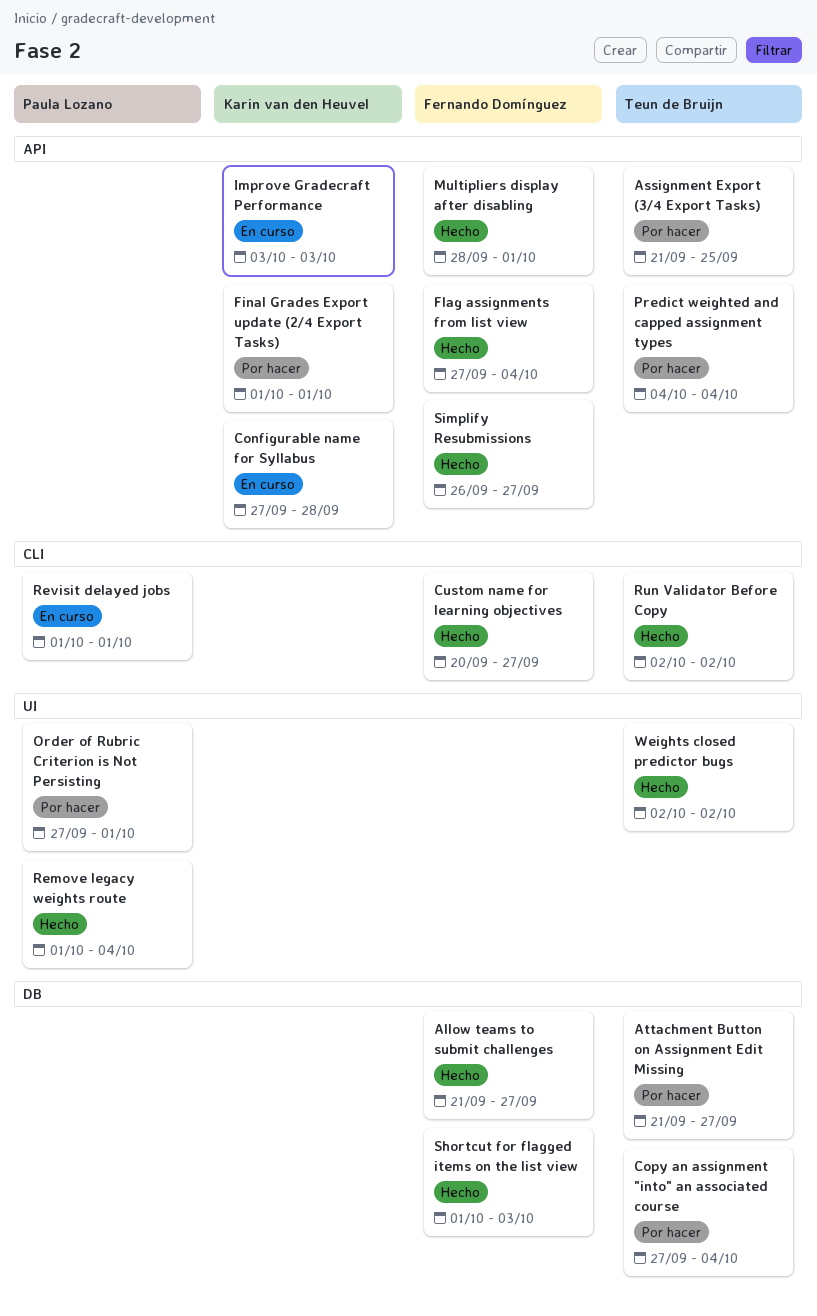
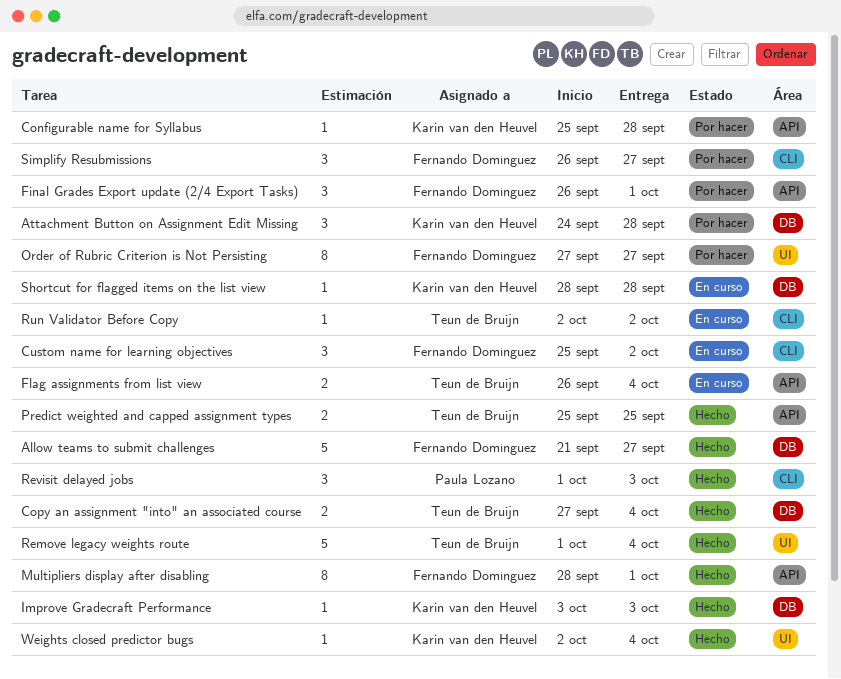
Assignment Export (3/4 Export Tasks): present -> none
Attachment Button on Assignment Edit Missing, owner: Teun de Bruijn -> Karin van den Heuvel
Attachment Button on Assignment Edit Missing, start: Sep 21 -> Sep 24
Attachment Button on Assignment Edit Missing, due: Sep 27 -> Sep 28
Configurable name for Syllabus, status: En curso -> Por hacer
Configurable name for Syllabus, start: Sep 27 -> Sep 25
Copy an assignment "into" an associated course, status: Por hacer -> Hecho
Custom name for learning objectives, status: Hecho -> En curso
Custom name for learning objectives, start: Sep 20 -> Sep 25
Custom name for learning objectives, due: Sep 27 -> Oct 2
Final Grades Export update (2/4 Export Tasks), owner: Karin van den Heuvel -> Fernando Domínguez
Final Grades Export update (2/4 Export Tasks), start: Oct 1 -> Sep 26
Flag assignments from list view, status: Hecho -> En curso
Flag assignments from list view, owner: Fernando Domínguez -> Teun de Bruijn
Flag assignments from list view, start: Sep 27 -> Sep 26
Improve Gradecraft Performance, status: En curso -> Hecho
Improve Gradecraft Performance, label: API -> DB
Order of Rubric Criterion is Not Persisting, owner: Paula Lozano -> Fernando Domínguez
Order of Rubric Criterion is Not Persisting, due: Oct 1 -> Sep 27
Predict weighted and capped assignment types, status: Por hacer -> Hecho
Predict weighted and capped assignment types, start: Oct 4 -> Sep 25
Predict weighted and capped assignment types, due: Oct 4 -> Sep 25
Remove legacy weights route, owner: Paula Lozano -> Teun de Bruijn
Revisit delayed jobs, status: En curso -> Hecho
Revisit delayed jobs, due: Oct 1 -> Oct 3
Run Validator Before Copy, status: Hecho -> En curso
Shortcut for flagged items on the list view, status: Hecho -> En curso
Shortcut for flagged items on the list view, owner: Fernando Domínguez -> Karin van den Heuvel
Shortcut for flagged items on the list view, start: Oct 1 -> Sep 28
Shortcut for flagged items on the list view, due: Oct 3 -> Sep 28
Simplify Resubmissions, status: Hecho -> Por hacer
Simplify Resubmissions, label: API -> CLI
Weights closed predictor bugs, owner: Teun de Bruijn -> Karin van den Heuvel
Weights closed predictor bugs, due: Oct 2 -> Oct 4

